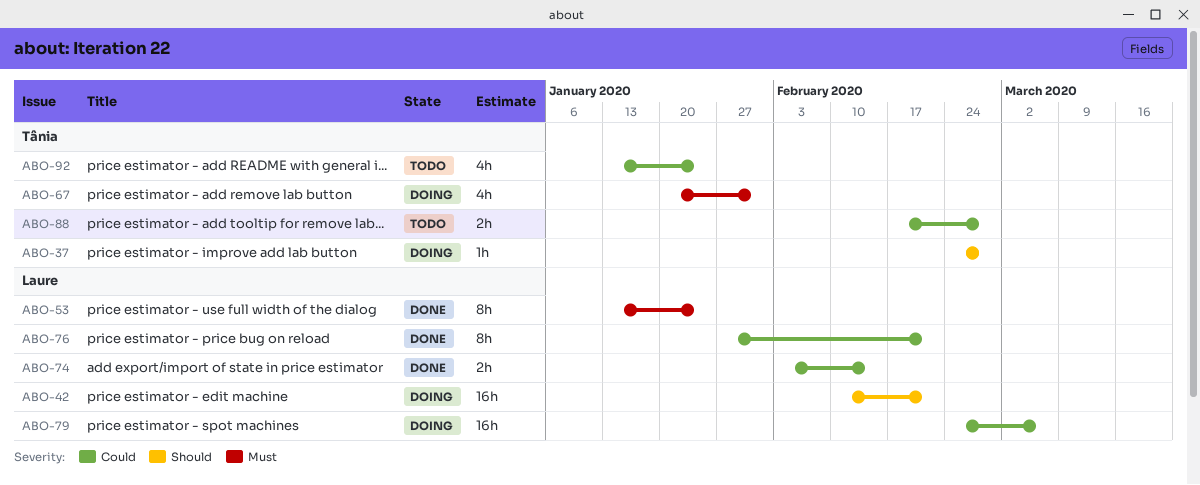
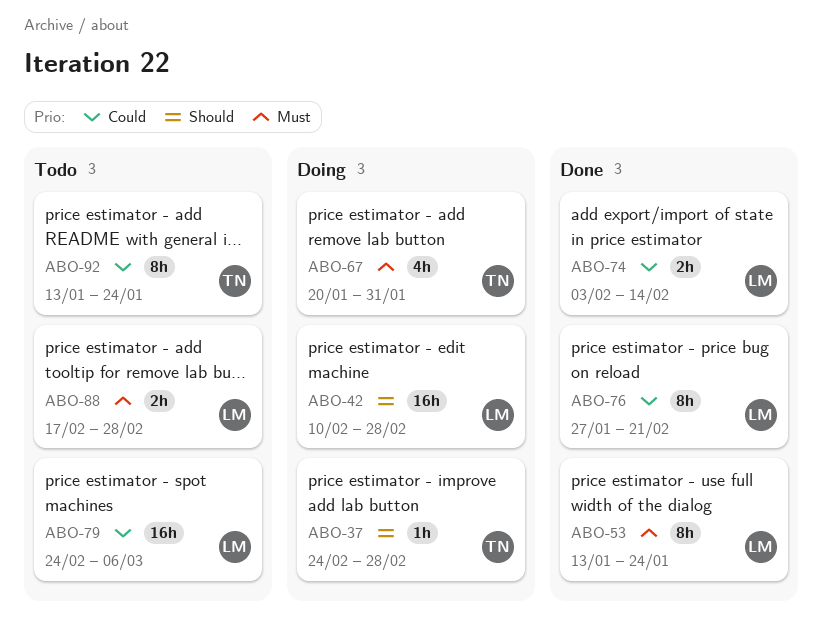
ABO-42, due: Feb 21 -> Feb 28
ABO-79, status: Doing -> Todo
ABO-88, owner: Tânia -> Laure
ABO-88, priority: Could -> Must
ABO-92, estimate: 4h -> 8h

